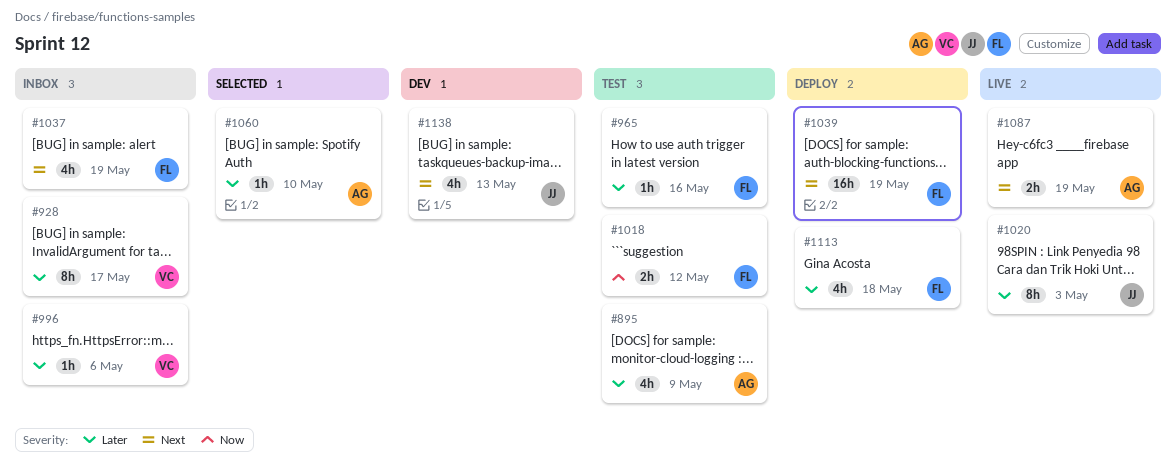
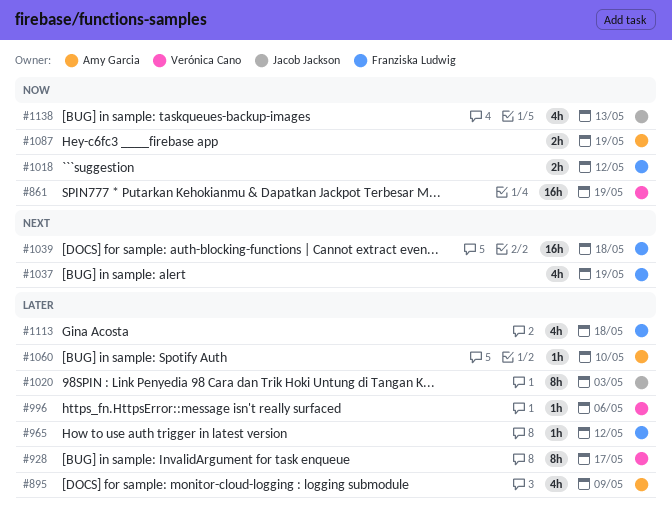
#861: none -> present
#965, due: May 16 -> May 12
#1039, due: May 19 -> May 18
#1087, priority: Next -> Now
#1138, priority: Next -> Now

